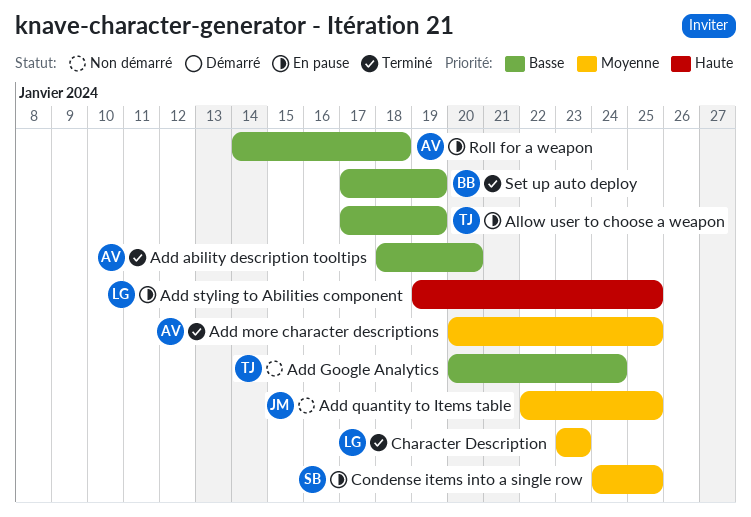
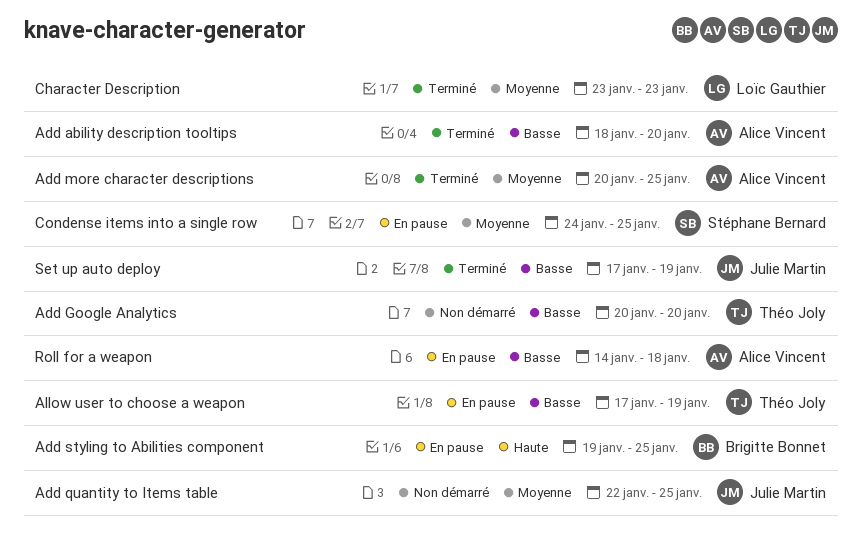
Add Google Analytics, due: Jan 24 -> Jan 20
Add styling to Abilities component, owner: Loïc Gauthier -> Brigitte Bonnet
Set up auto deploy, owner: Brigitte Bonnet -> Julie Martin

